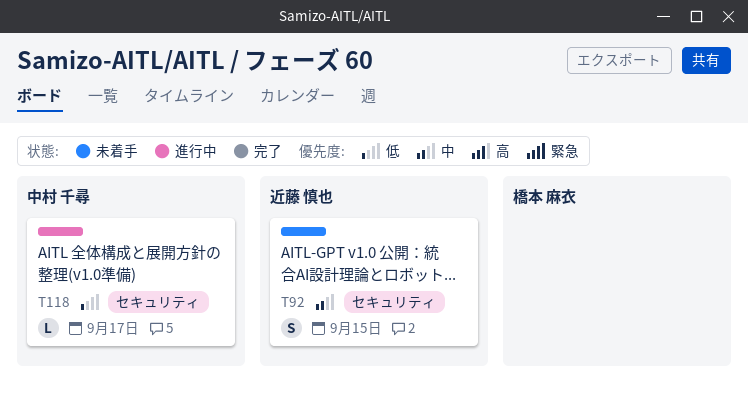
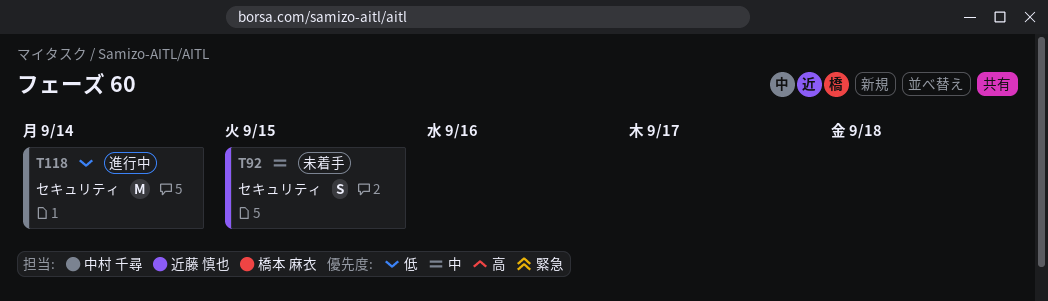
T118, estimate: L -> M
T118, due: Sep 17 -> Sep 14

